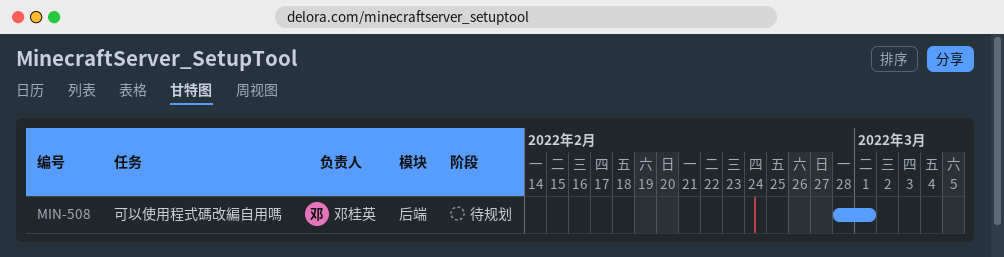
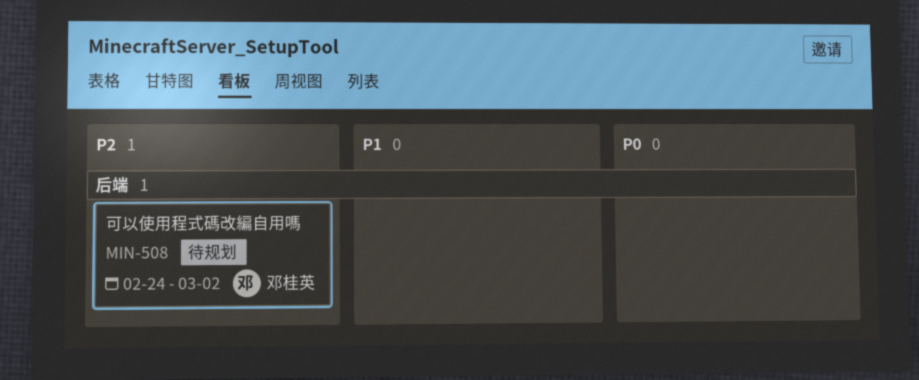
MIN-508, start: Feb 28 -> Feb 24
MIN-508, due: Mar 1 -> Mar 2

